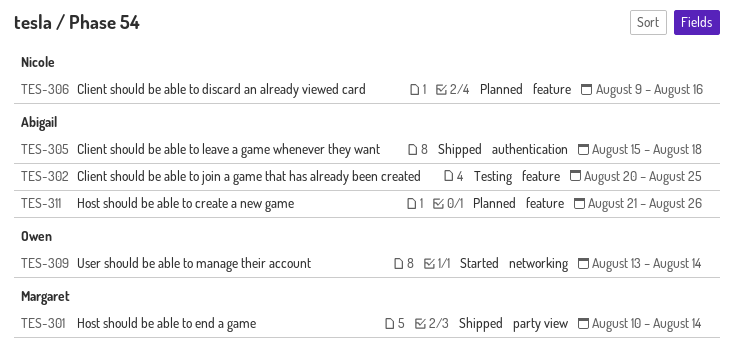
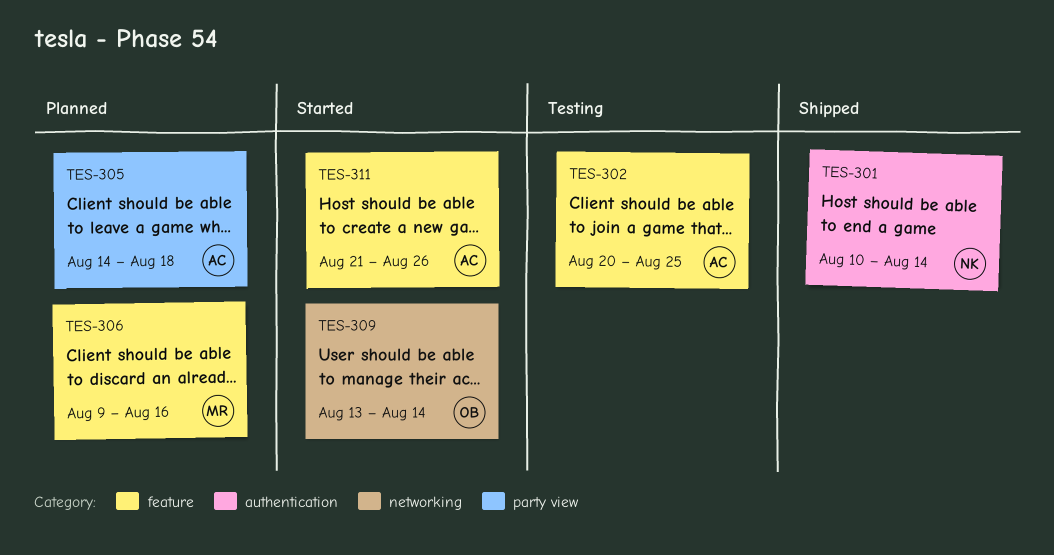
TES-301, owner: Margaret -> Nicole
TES-301, label: party view -> authentication
TES-305, status: Shipped -> Planned
TES-305, label: authentication -> party view
TES-305, start: Aug 15 -> Aug 14
TES-306, owner: Nicole -> Margaret
TES-311, status: Planned -> Started

